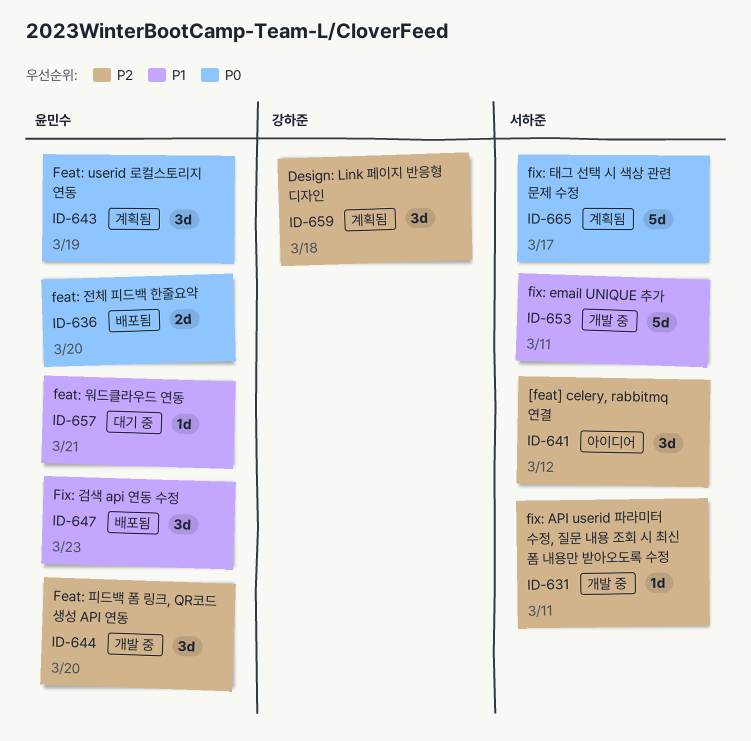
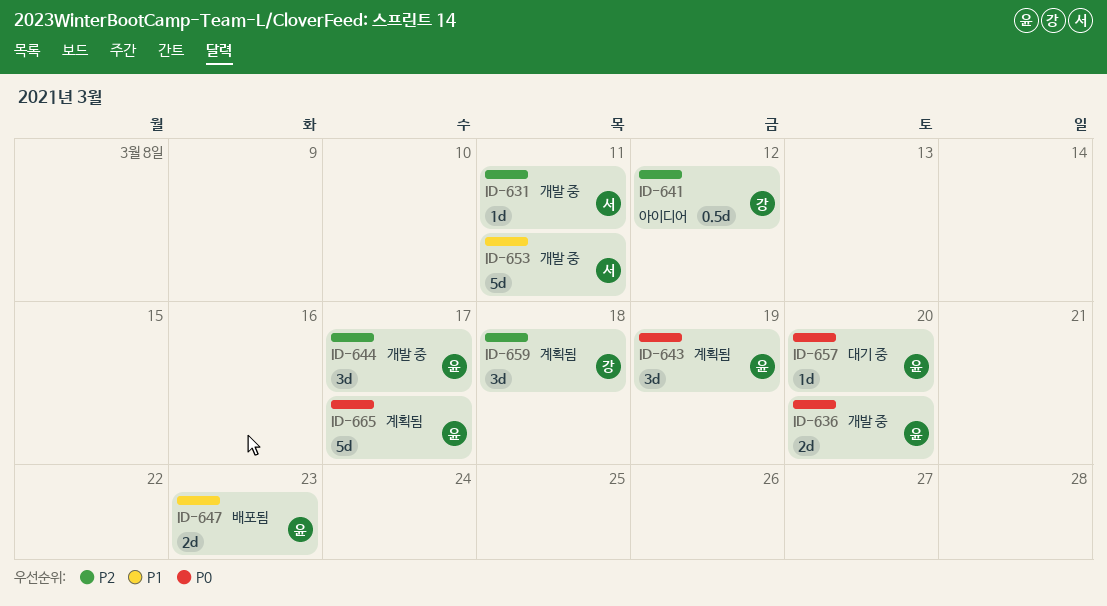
ID-636, status: 배포됨 -> 개발 중
ID-641, owner: 서하준 -> 강하준
ID-641, estimate: 3d -> 0.5d
ID-644, due: Mar 20 -> Mar 17
ID-647, estimate: 3d -> 2d
ID-657, priority: P1 -> P0
ID-657, due: Mar 21 -> Mar 20
ID-665, owner: 서하준 -> 윤민수

